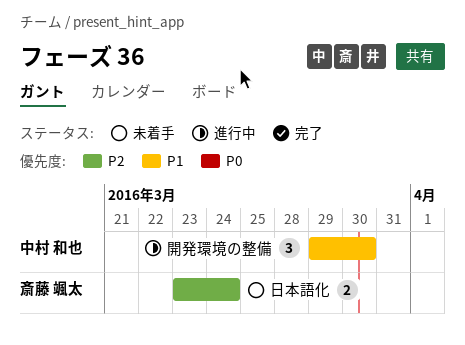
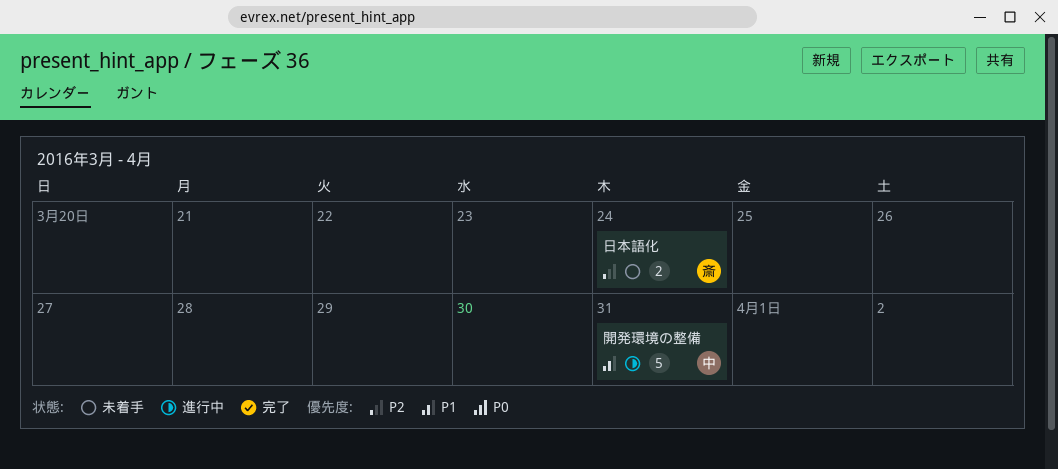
開発環境の整備, estimate: 3 -> 5
開発環境の整備, due: Mar 30 -> Mar 31

